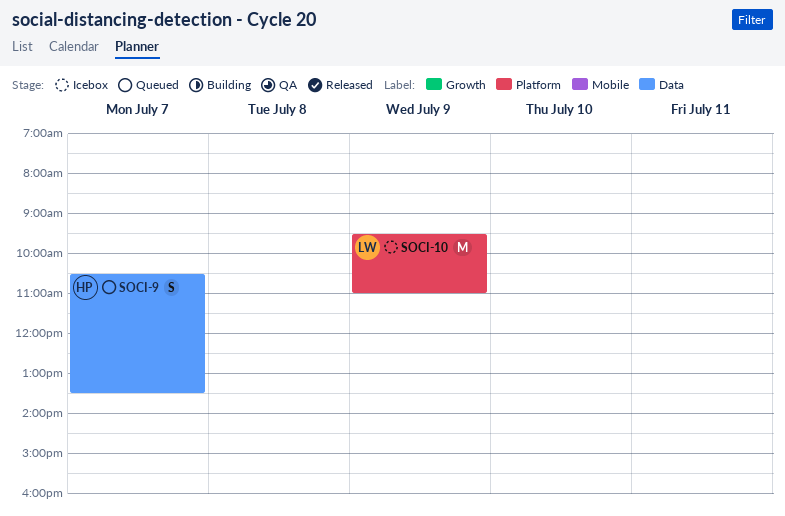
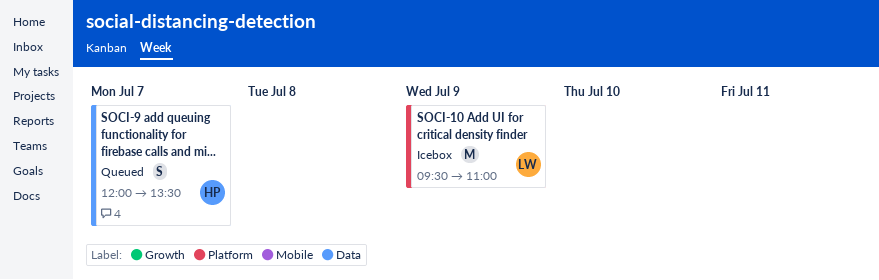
SOCI-9, begins: 10:30 -> 12:00

